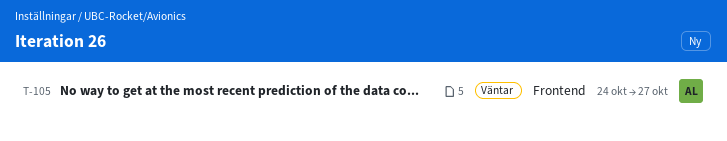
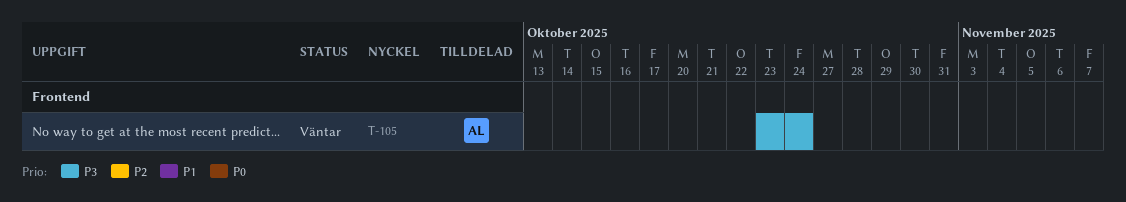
T-105, start: Oct 24 -> Oct 23
T-105, due: Oct 27 -> Oct 24

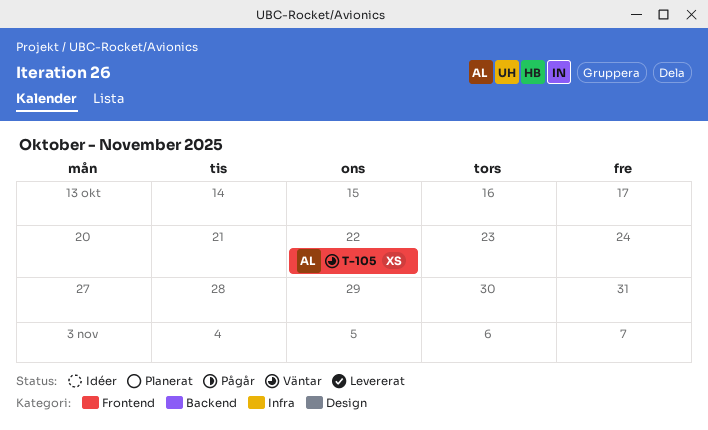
T-105, start: Oct 23 -> Oct 22
T-105, due: Oct 24 -> Oct 22

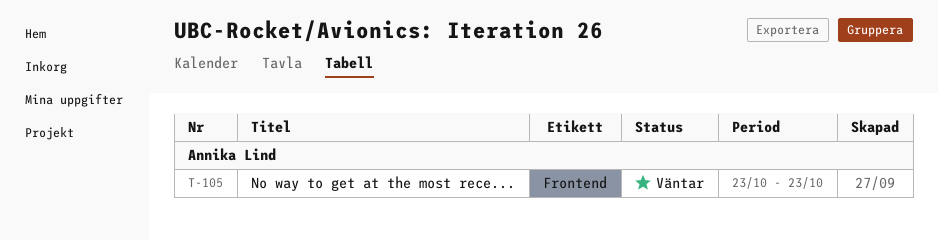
T-105, start: Oct 22 -> Oct 23
T-105, due: Oct 22 -> Oct 23

